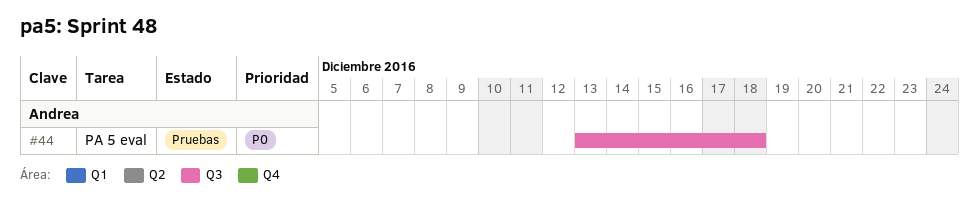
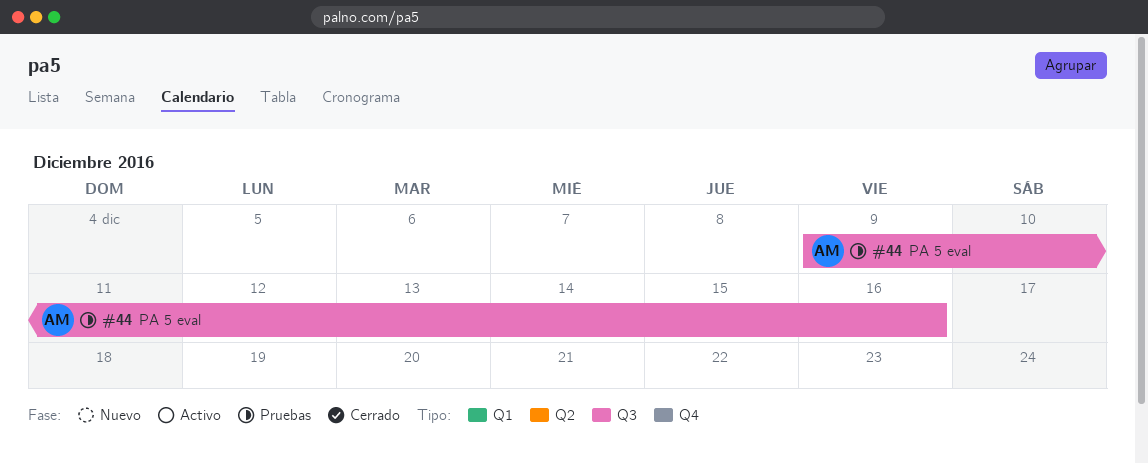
#44, start: Dec 13 -> Dec 9
#44, due: Dec 18 -> Dec 16

